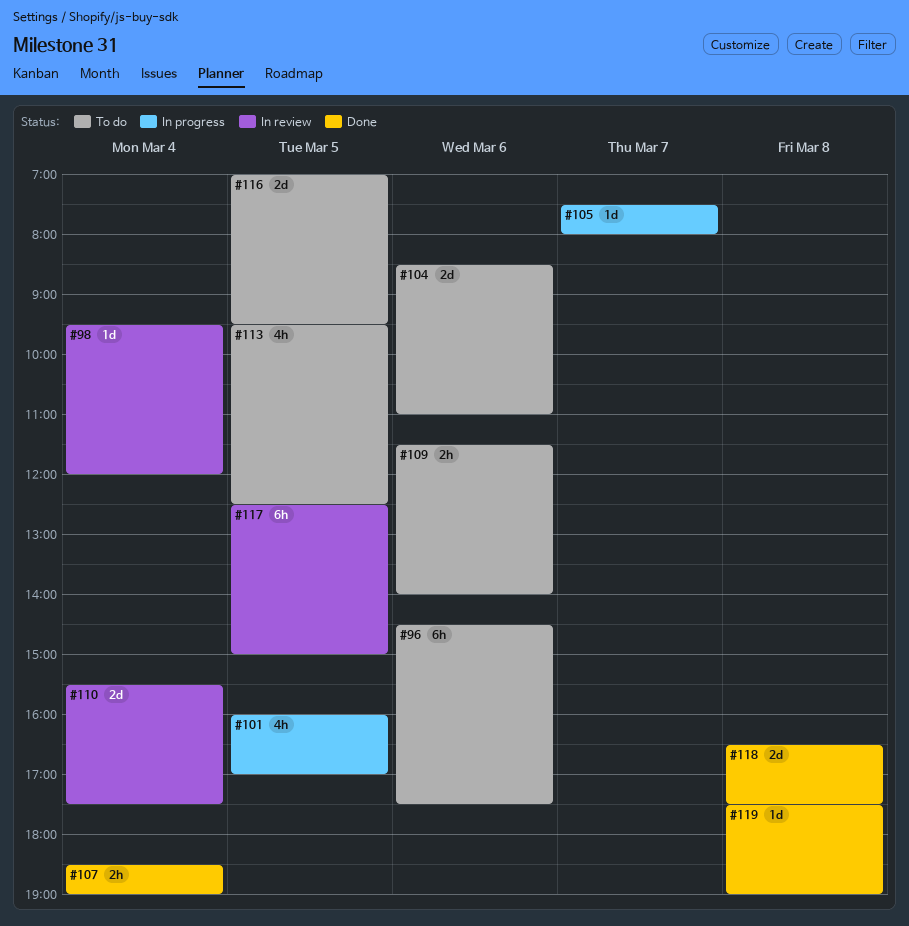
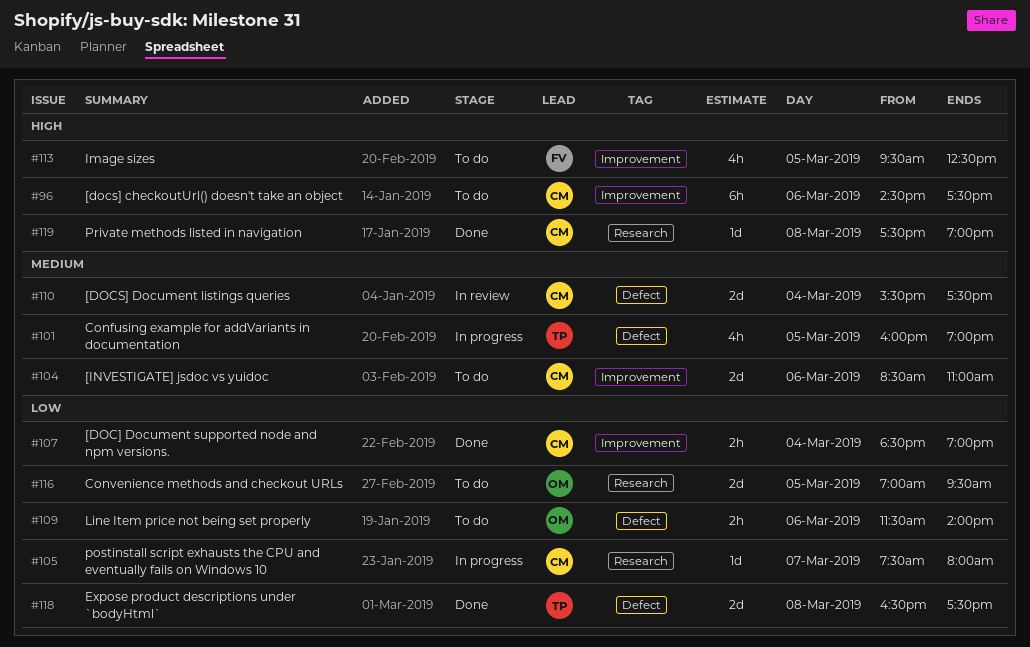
#98: present -> none
#101, ends: 17:00 -> 19:00
#117: present -> none

